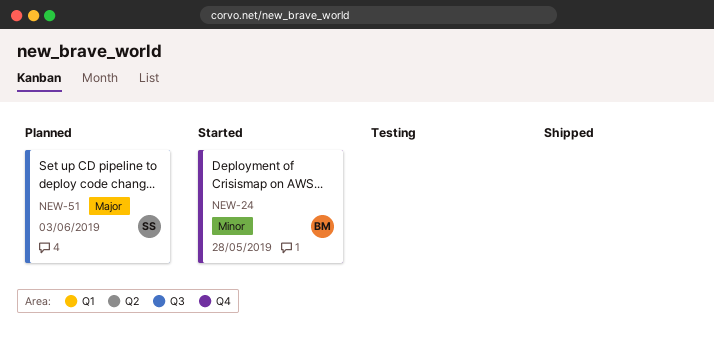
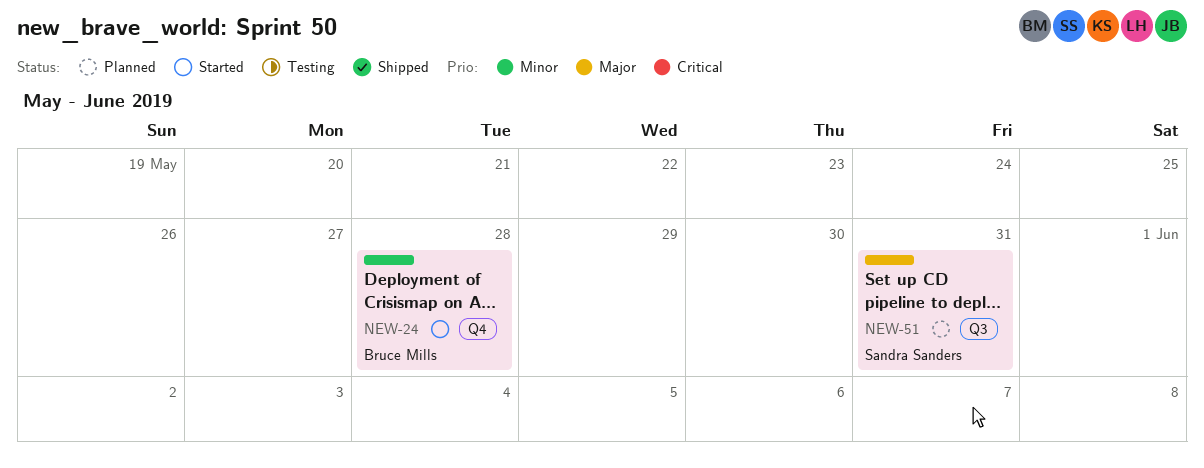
NEW-51, due: Jun 3 -> May 31

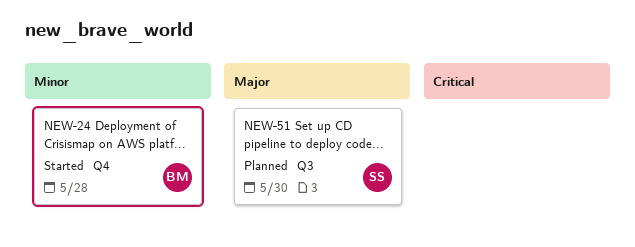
NEW-51, due: May 31 -> May 30

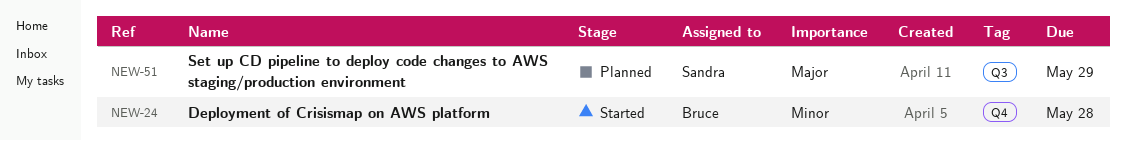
NEW-51, due: May 30 -> May 29

